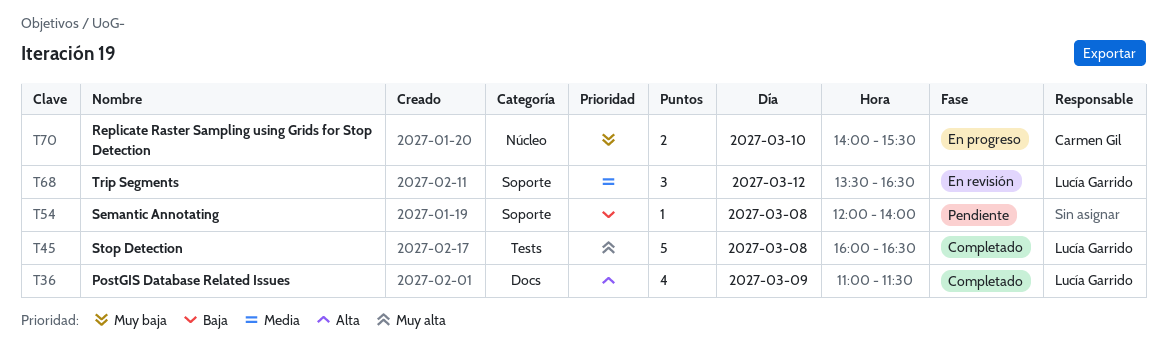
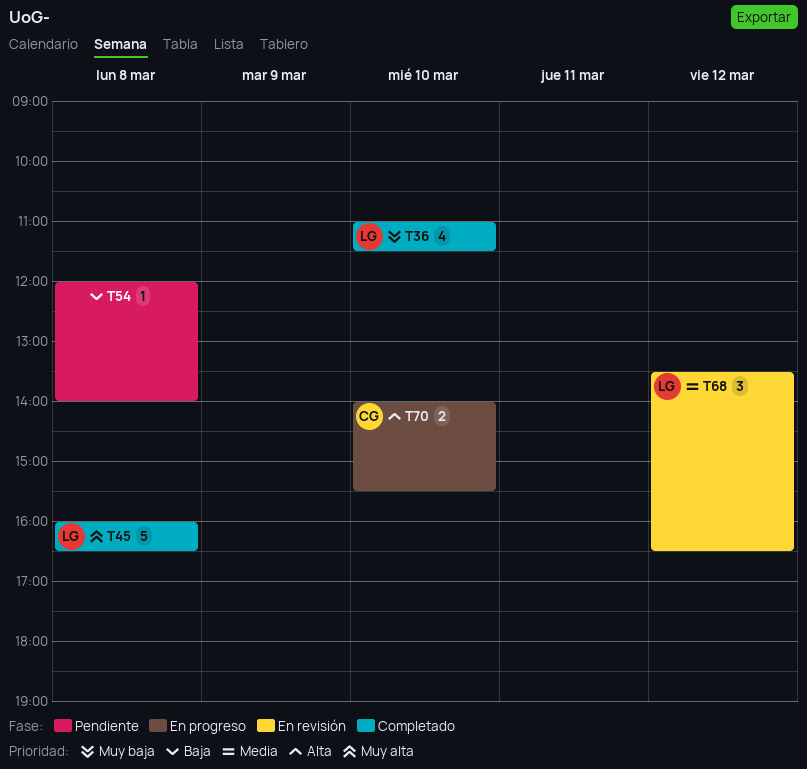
T36, priority: Alta -> Muy baja
T36, day: Mar 9 -> Mar 10
T70, priority: Muy baja -> Alta

